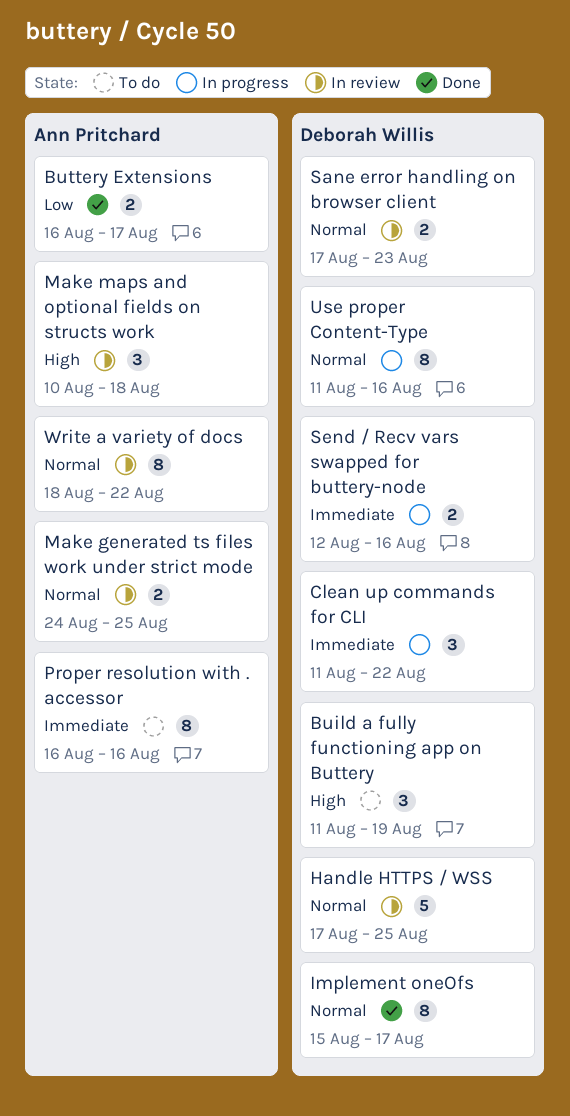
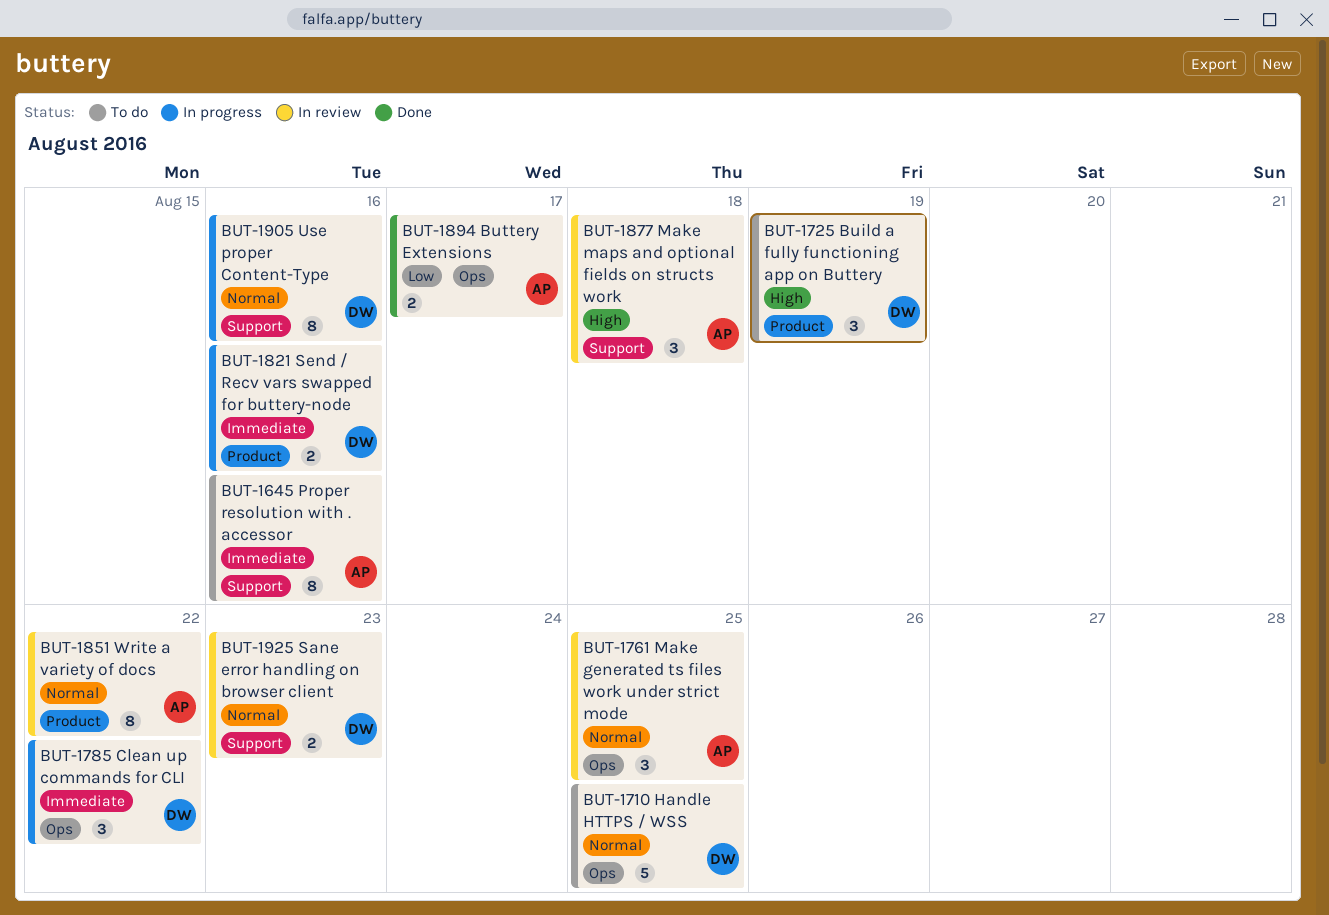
Handle HTTPS / WSS, status: In review -> To do
Implement oneOfs: present -> none
Make generated ts files work under strict mode, estimate: 2 -> 3

